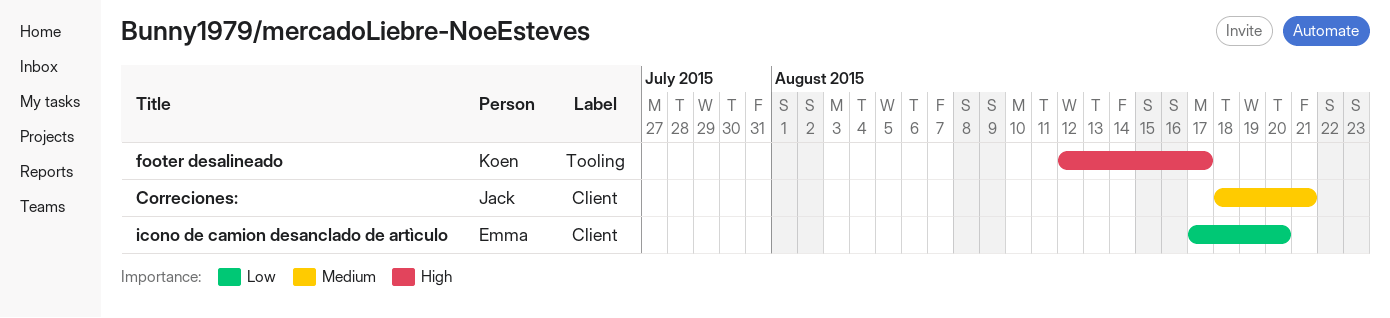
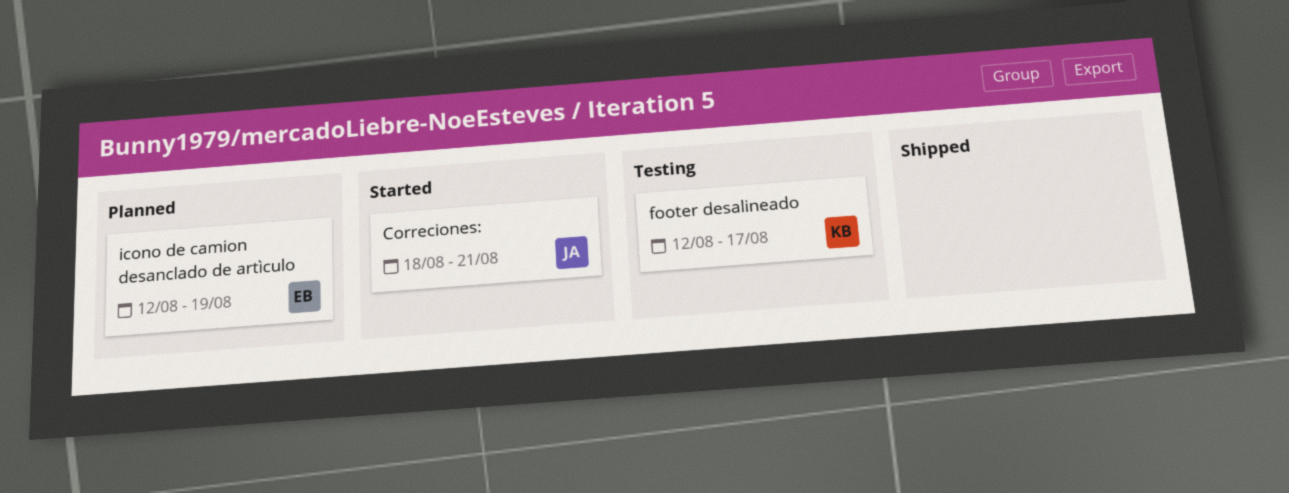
icono de camion desanclado de artìculo, start: Aug 17 -> Aug 12
icono de camion desanclado de artìculo, due: Aug 20 -> Aug 19

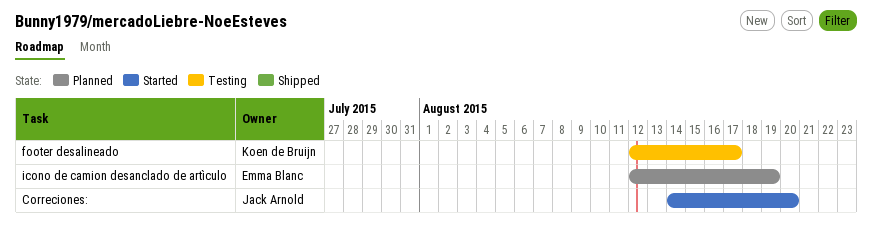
Correciones:, start: Aug 18 -> Aug 14
Correciones:, due: Aug 21 -> Aug 20

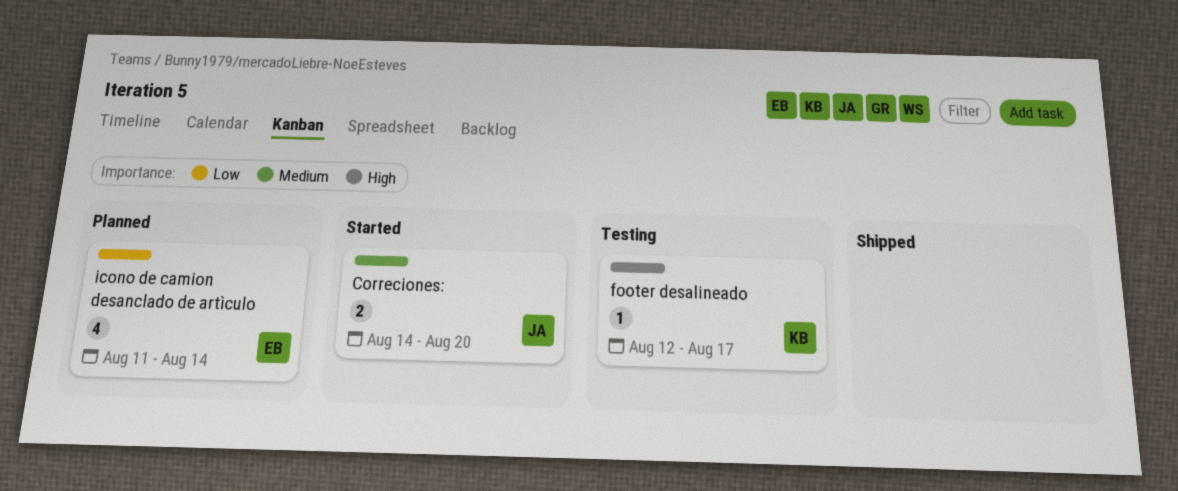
icono de camion desanclado de artìculo, start: Aug 12 -> Aug 11
icono de camion desanclado de artìculo, due: Aug 19 -> Aug 14

